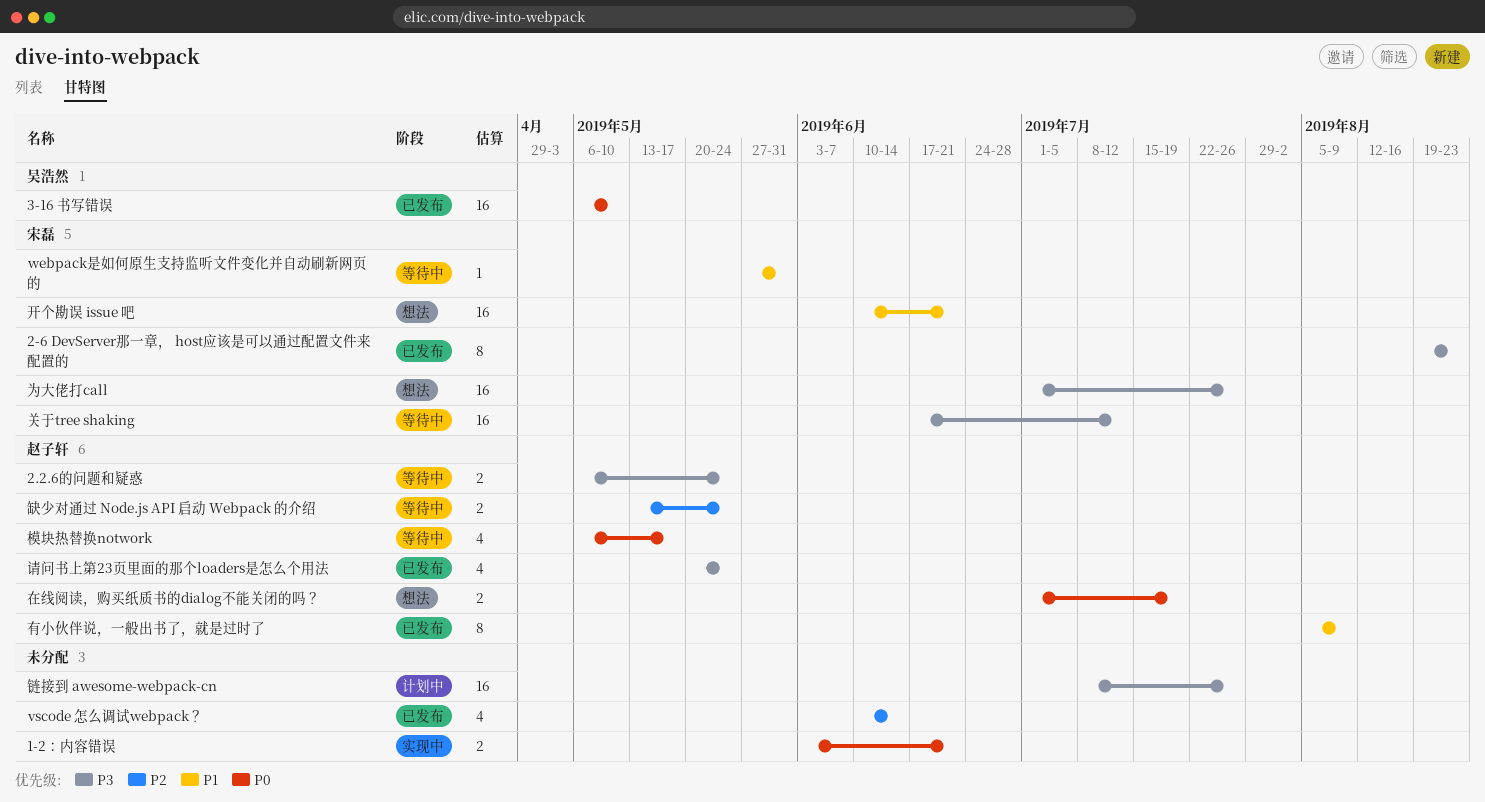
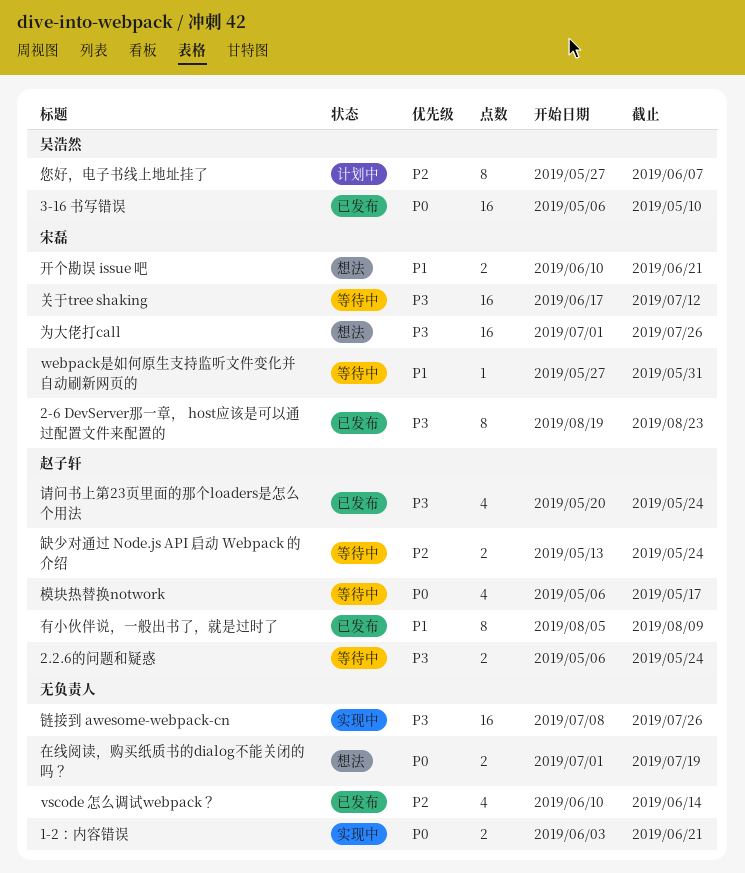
在线阅读，购买纸质书的dialog不能关闭的吗？, owner: 赵子轩 -> none
开个勘误 issue 吧, estimate: 16 -> 2
您好，电子书线上地址挂了: none -> present
链接到 awesome-webpack-cn, status: 计划中 -> 实现中

